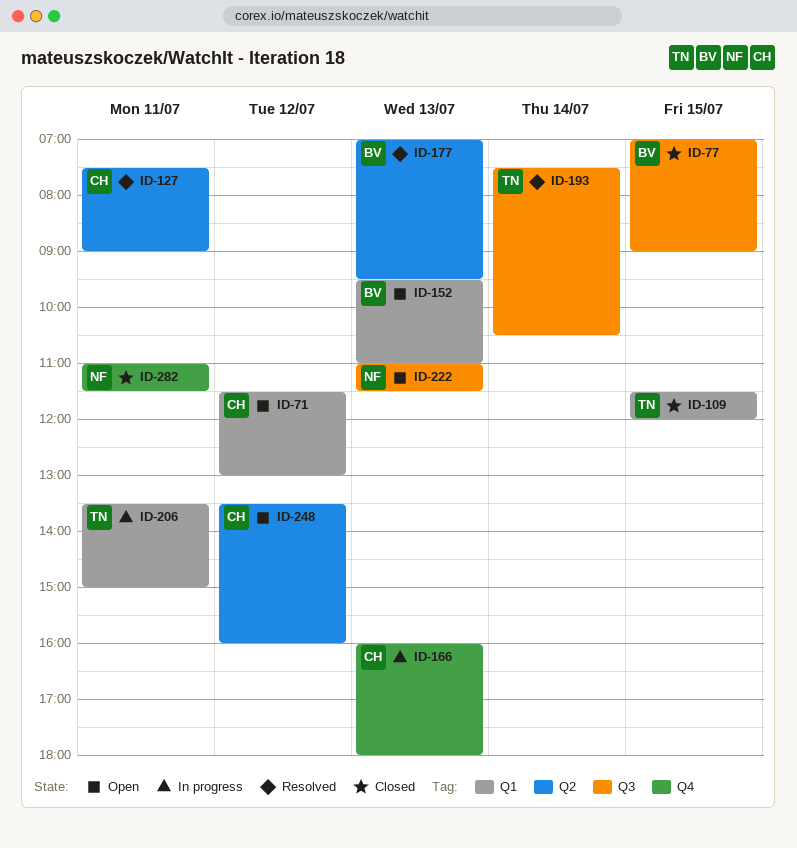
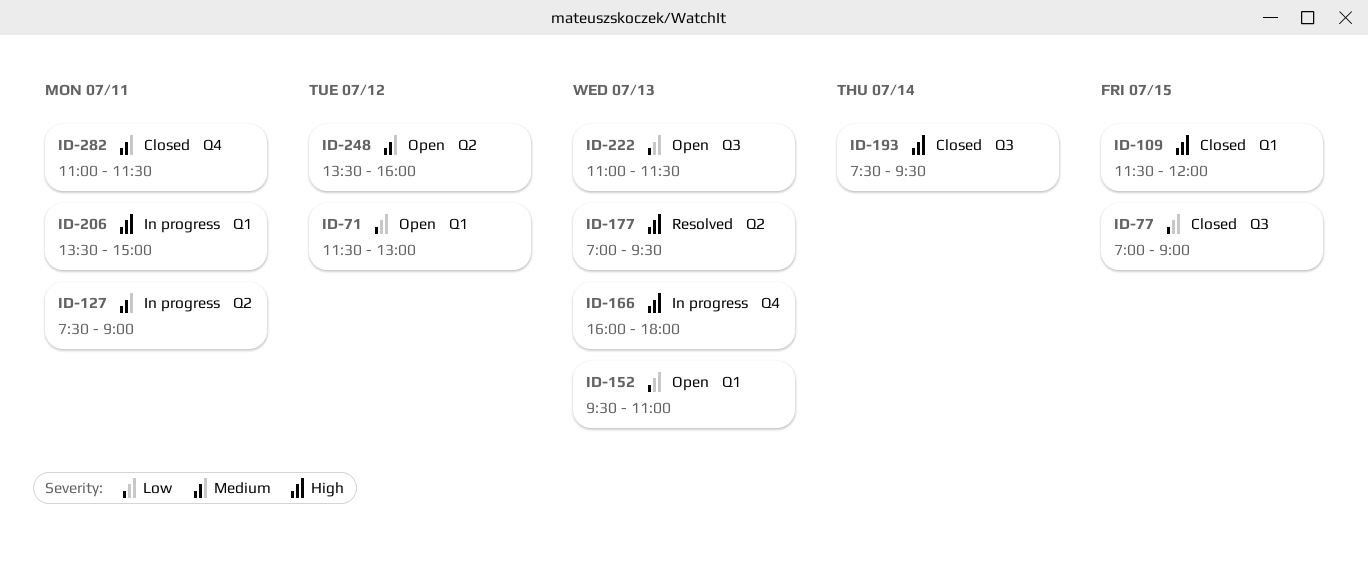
ID-127, status: Resolved -> In progress
ID-193, status: Resolved -> Closed
ID-193, ends: 10:30 -> 09:30

